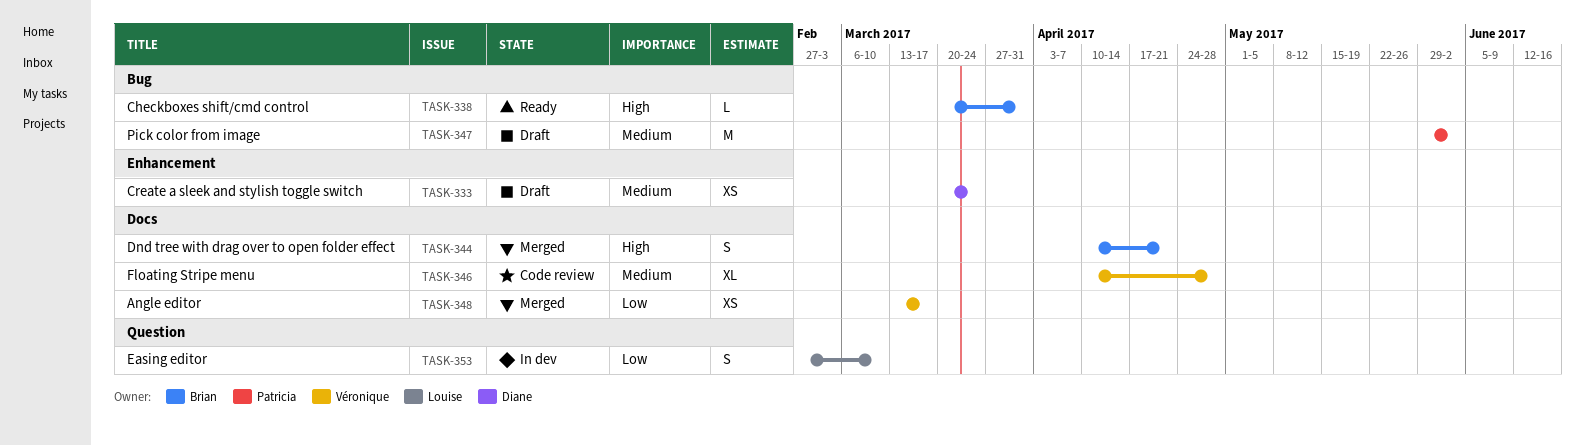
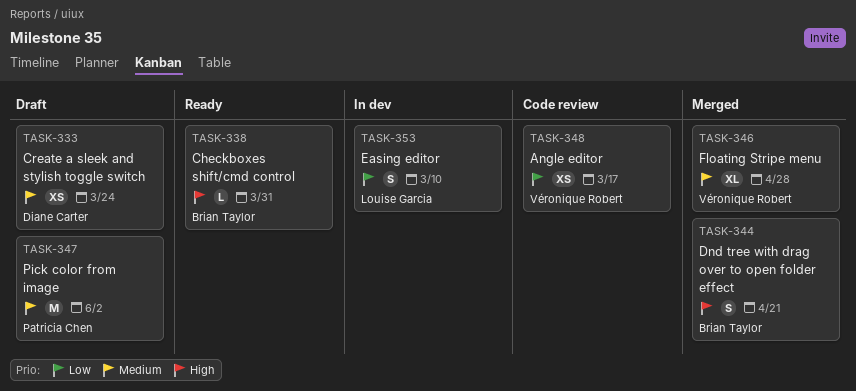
TASK-346, status: Code review -> Merged
TASK-348, status: Merged -> Code review

